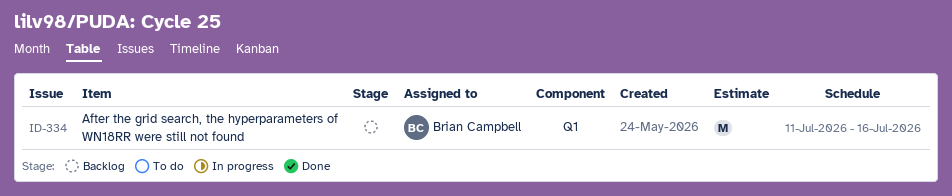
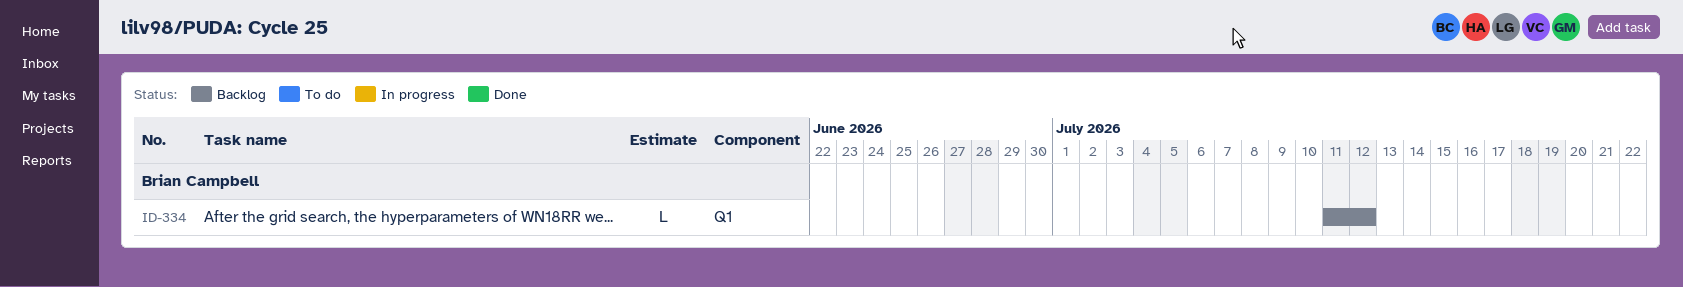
ID-334, estimate: M -> L
ID-334, due: Jul 16 -> Jul 12

